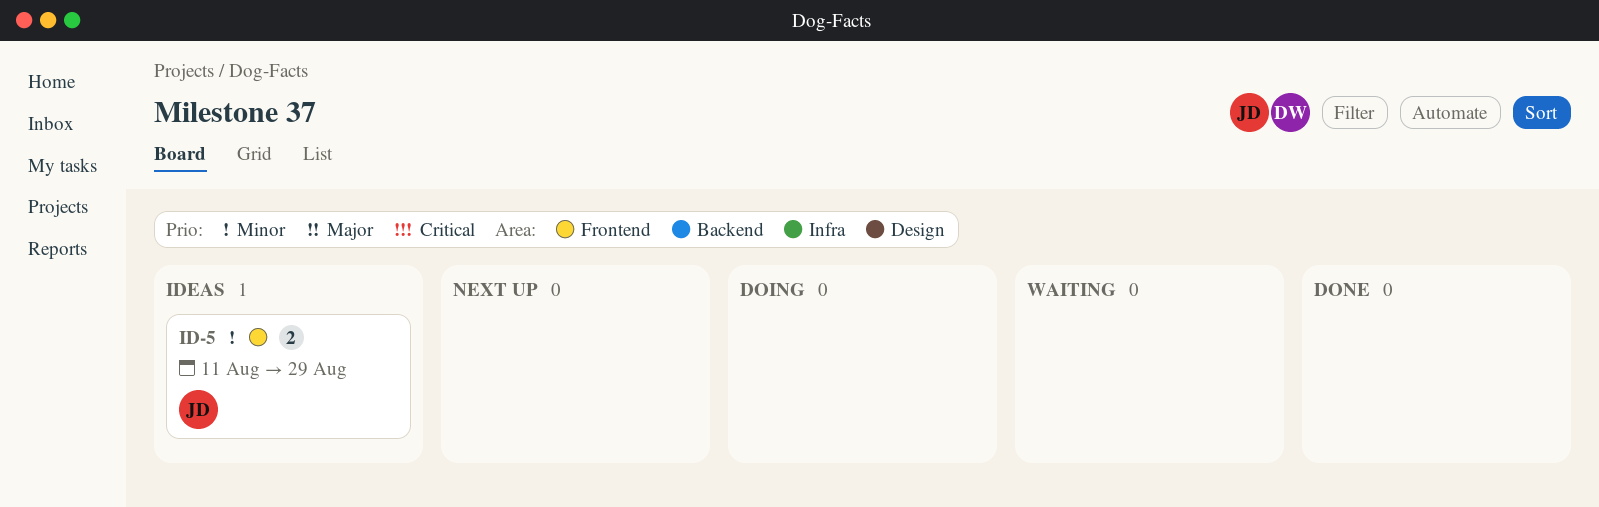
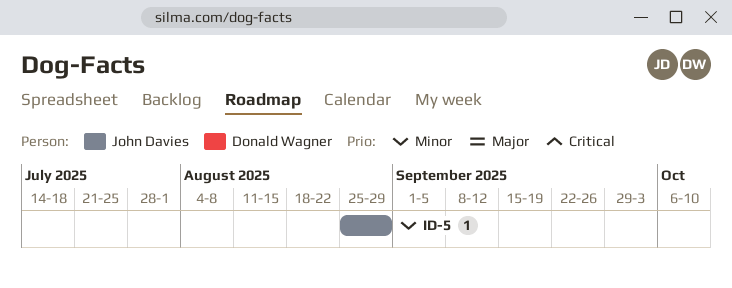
ID-5, estimate: 2 -> 1
ID-5, start: Aug 11 -> Aug 25

